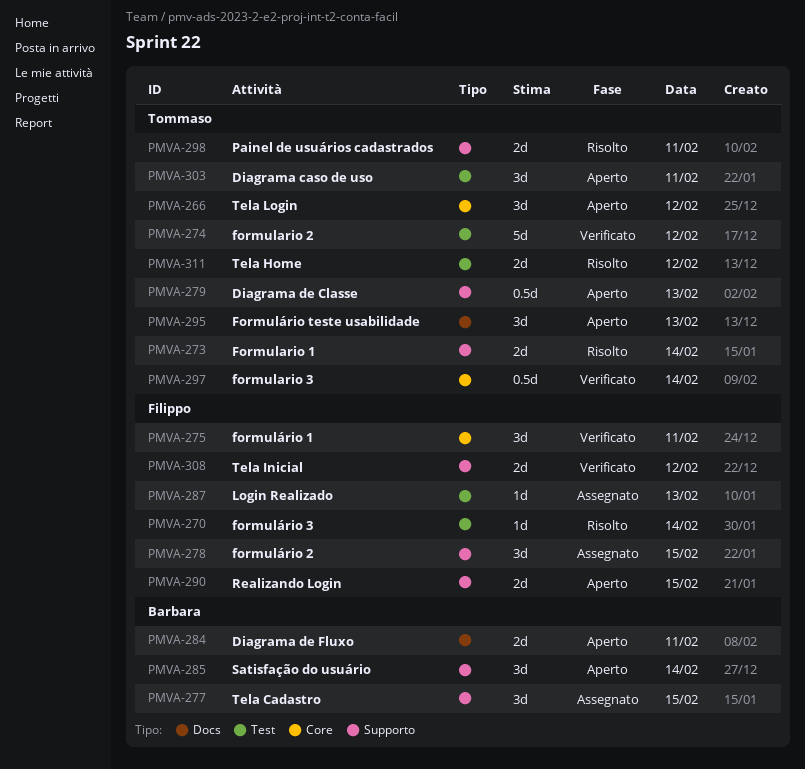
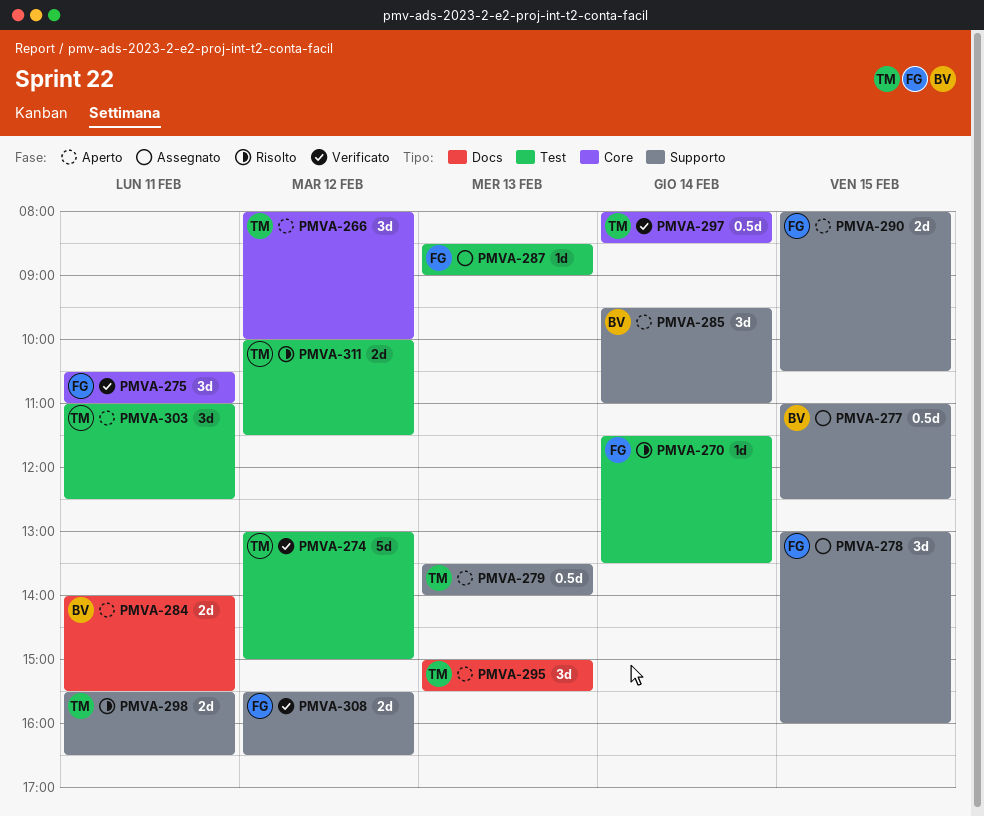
PMVA-273: present -> none
PMVA-277, estimate: 3d -> 0.5d

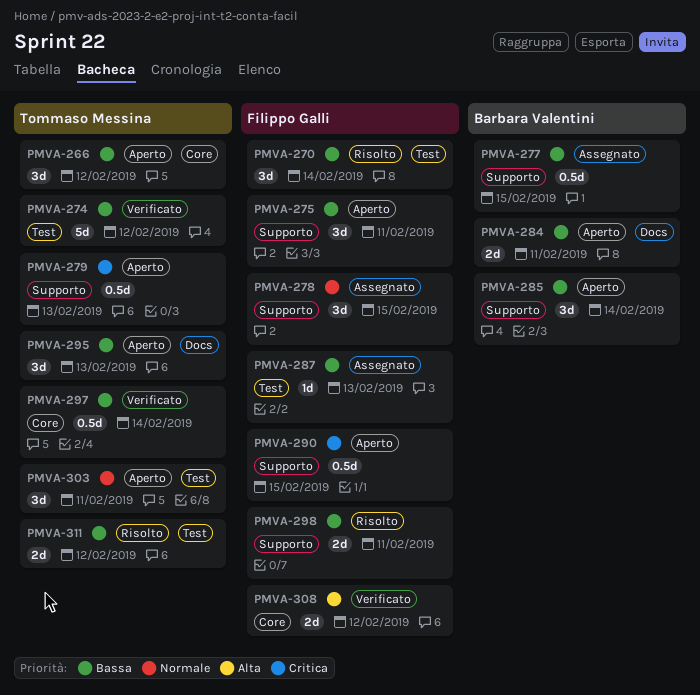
PMVA-270, estimate: 1d -> 3d
PMVA-275, status: Verificato -> Aperto
PMVA-275, label: Core -> Supporto
PMVA-290, estimate: 2d -> 0.5d
PMVA-298, owner: Tommaso Messina -> Filippo Galli
PMVA-308, label: Supporto -> Core

